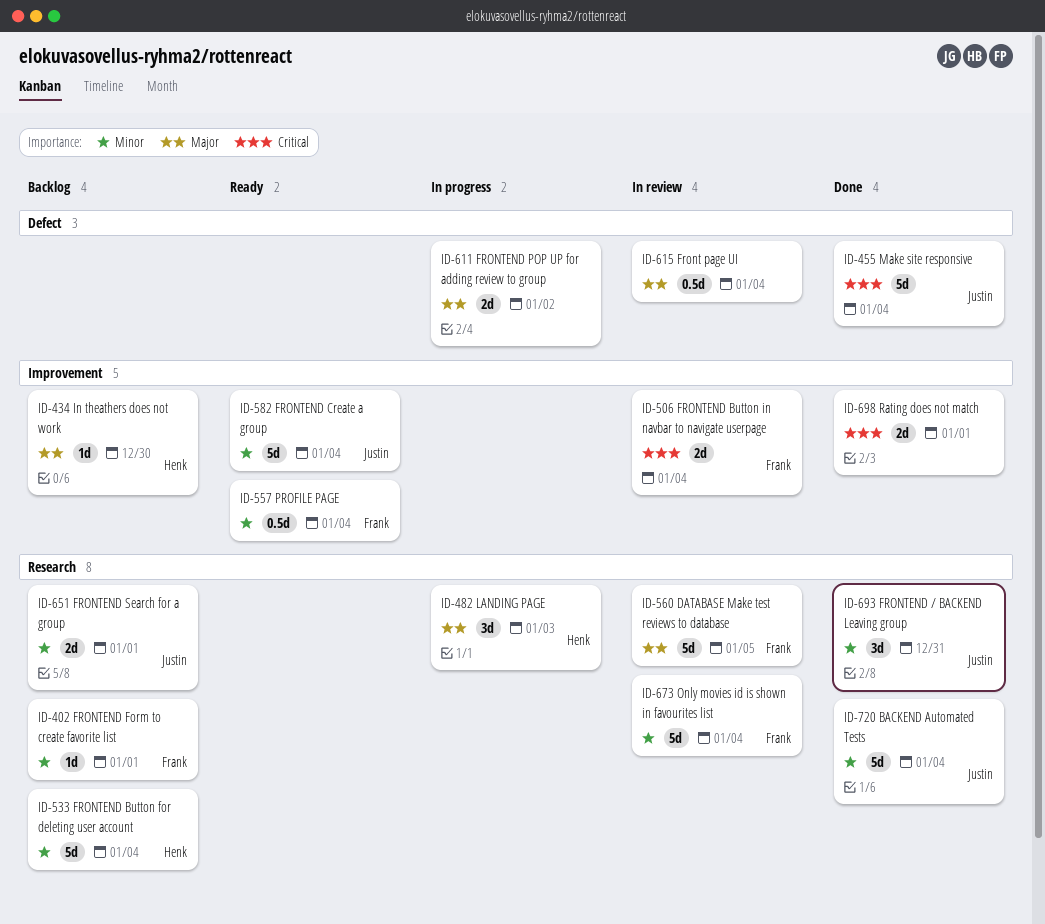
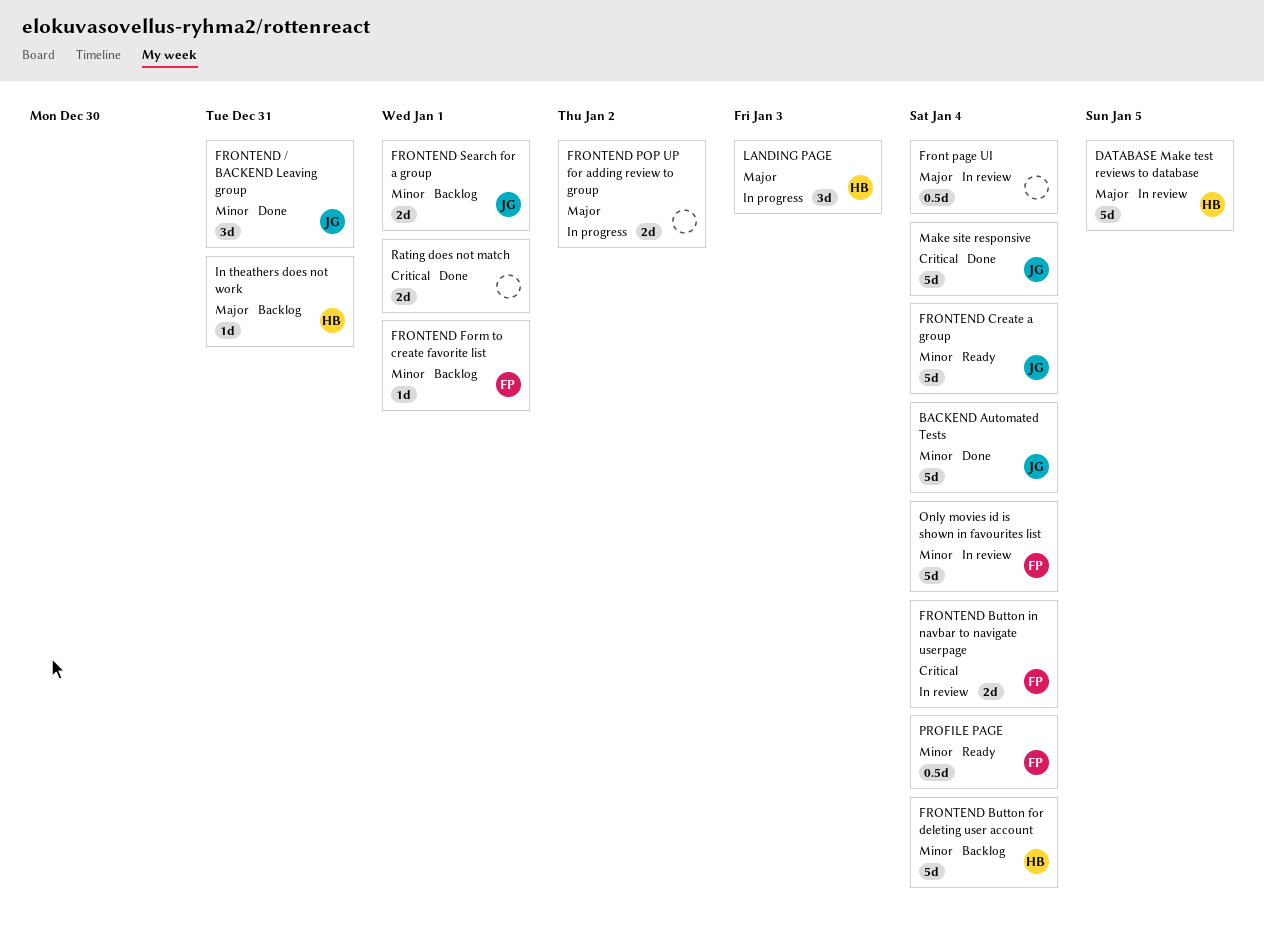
DATABASE Make test reviews to database, owner: Frank -> Henk
In theathers does not work, due: Dec 30 -> Dec 31

